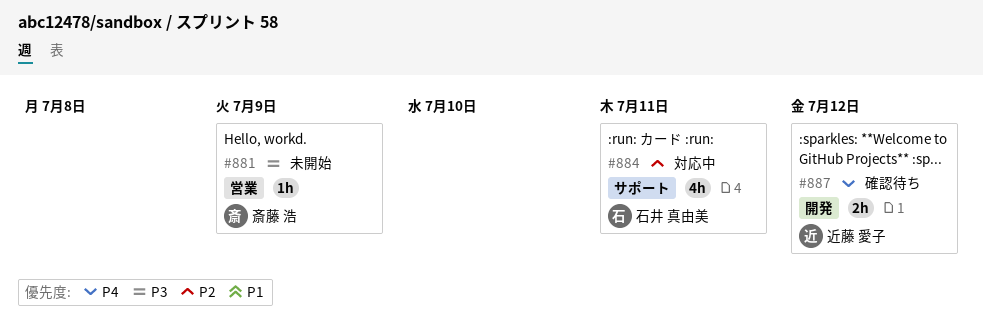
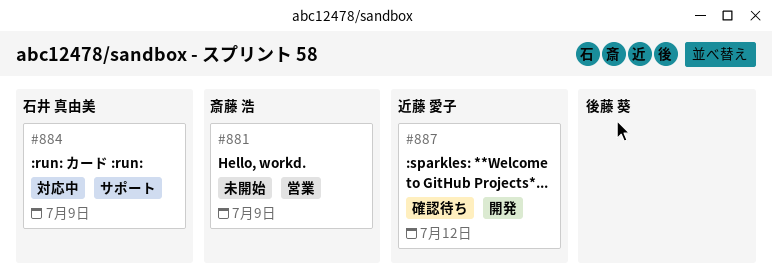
#884, due: Jul 11 -> Jul 9

